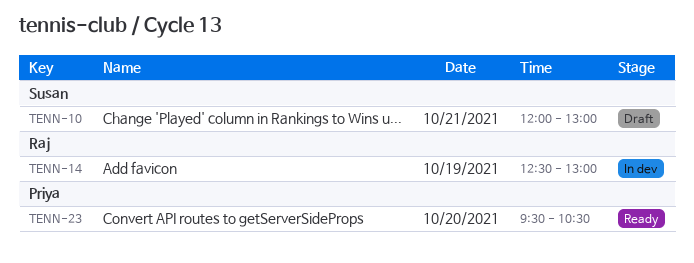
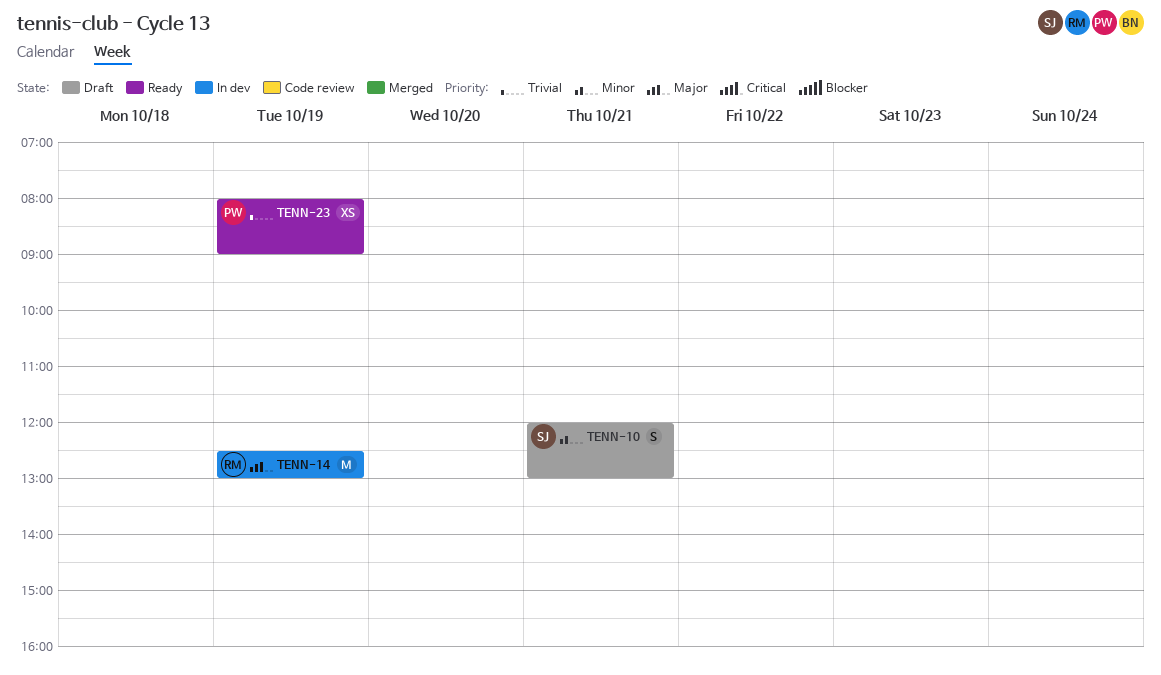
TENN-23, day: Oct 20 -> Oct 19
TENN-23, begins: 09:30 -> 08:00
TENN-23, ends: 10:30 -> 09:00

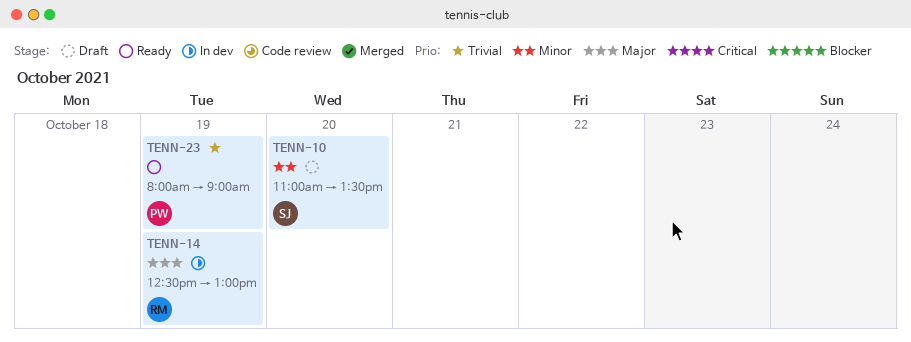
TENN-10, day: Oct 21 -> Oct 20
TENN-10, begins: 12:00 -> 11:00
TENN-10, ends: 13:00 -> 13:30

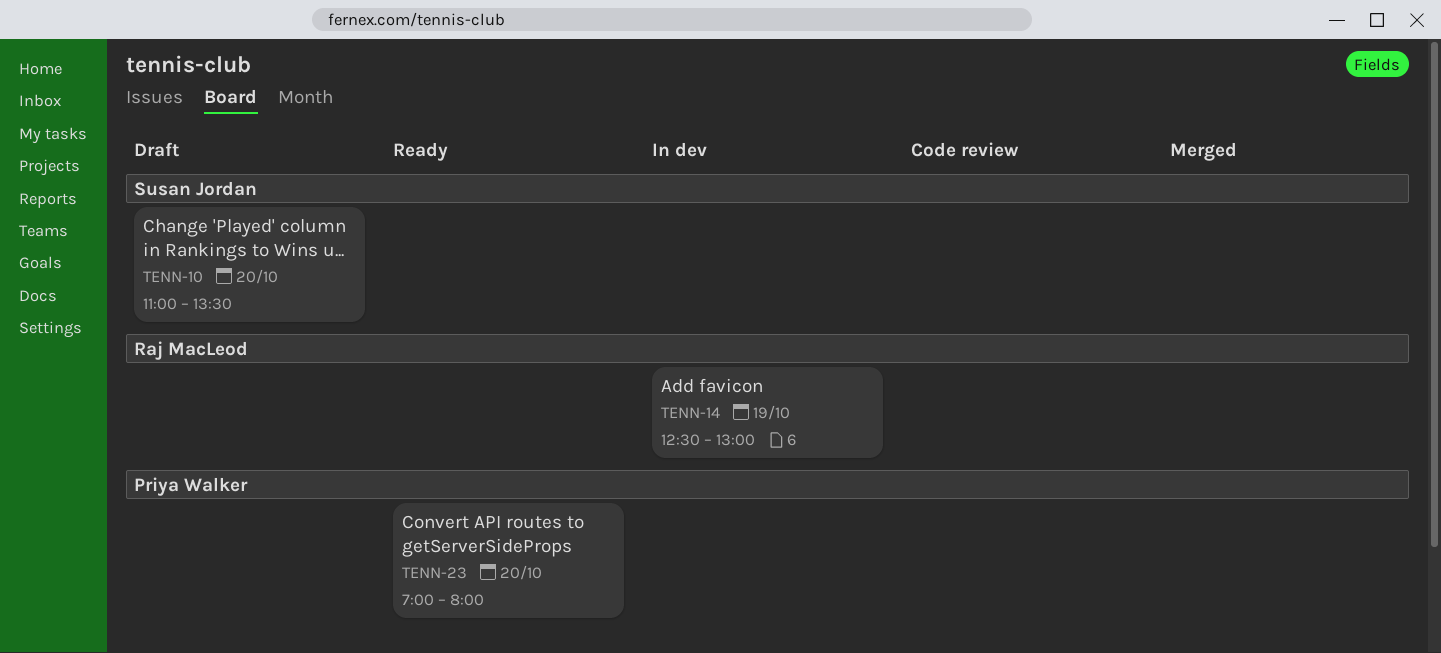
TENN-23, day: Oct 19 -> Oct 20
TENN-23, begins: 08:00 -> 07:00
TENN-23, ends: 09:00 -> 08:00

